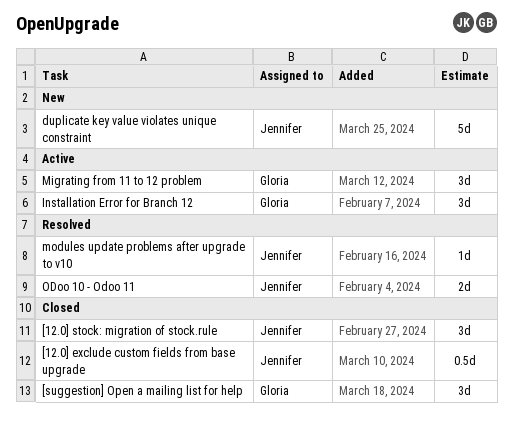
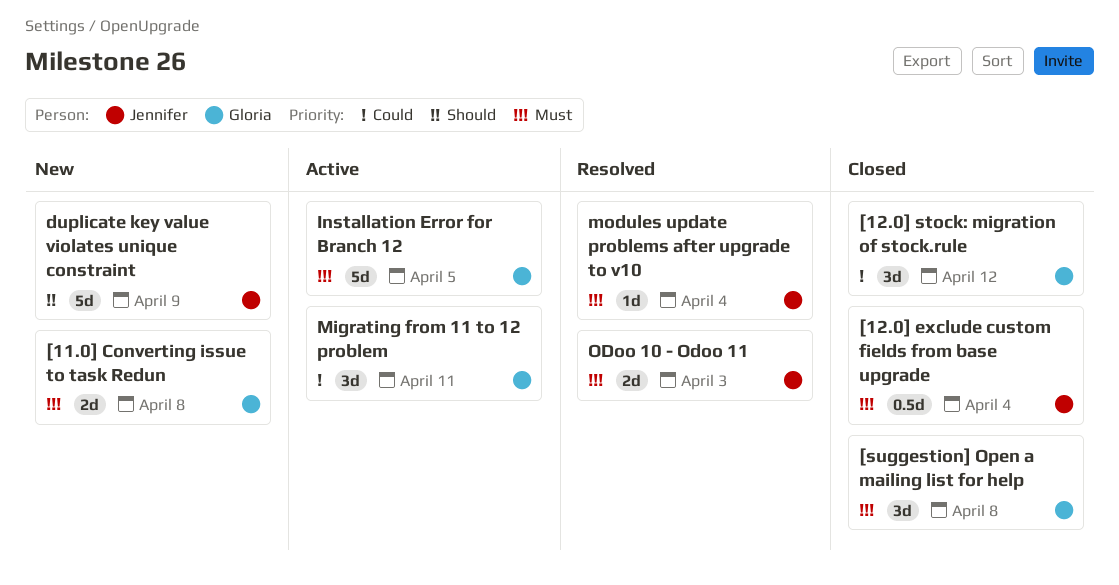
[11.0] Converting issue to task Redun: none -> present
[12.0] stock: migration of stock.rule, owner: Jennifer -> Gloria
Installation Error for Branch 12, estimate: 3d -> 5d

